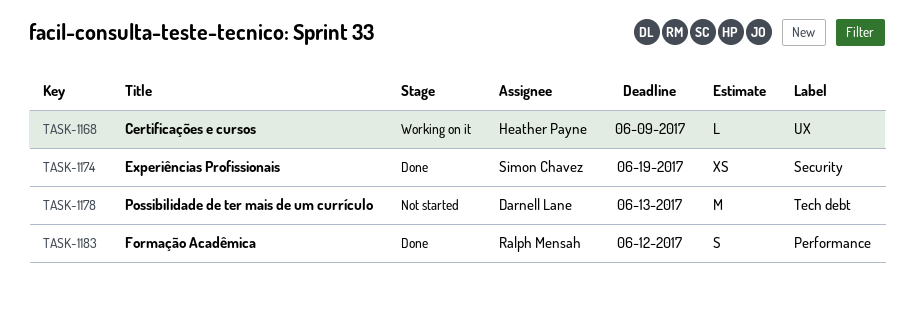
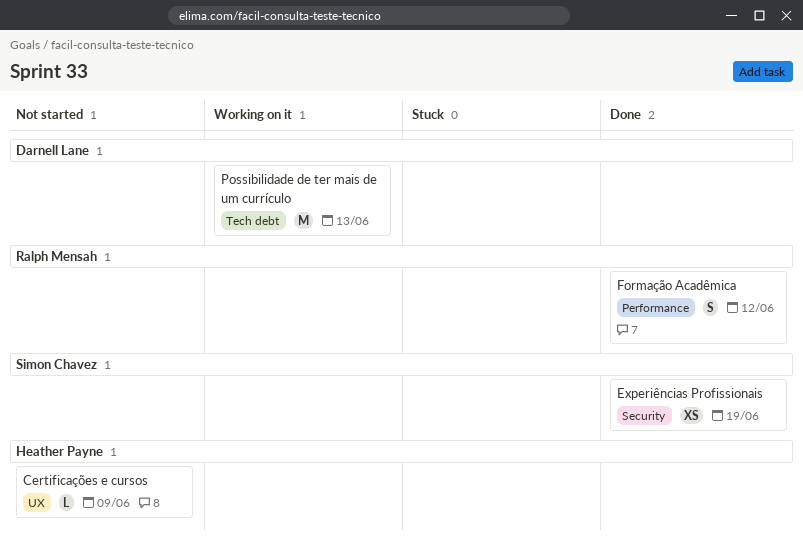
Certificações e cursos, status: Working on it -> Not started
Possibilidade de ter mais de um currículo, status: Not started -> Working on it

